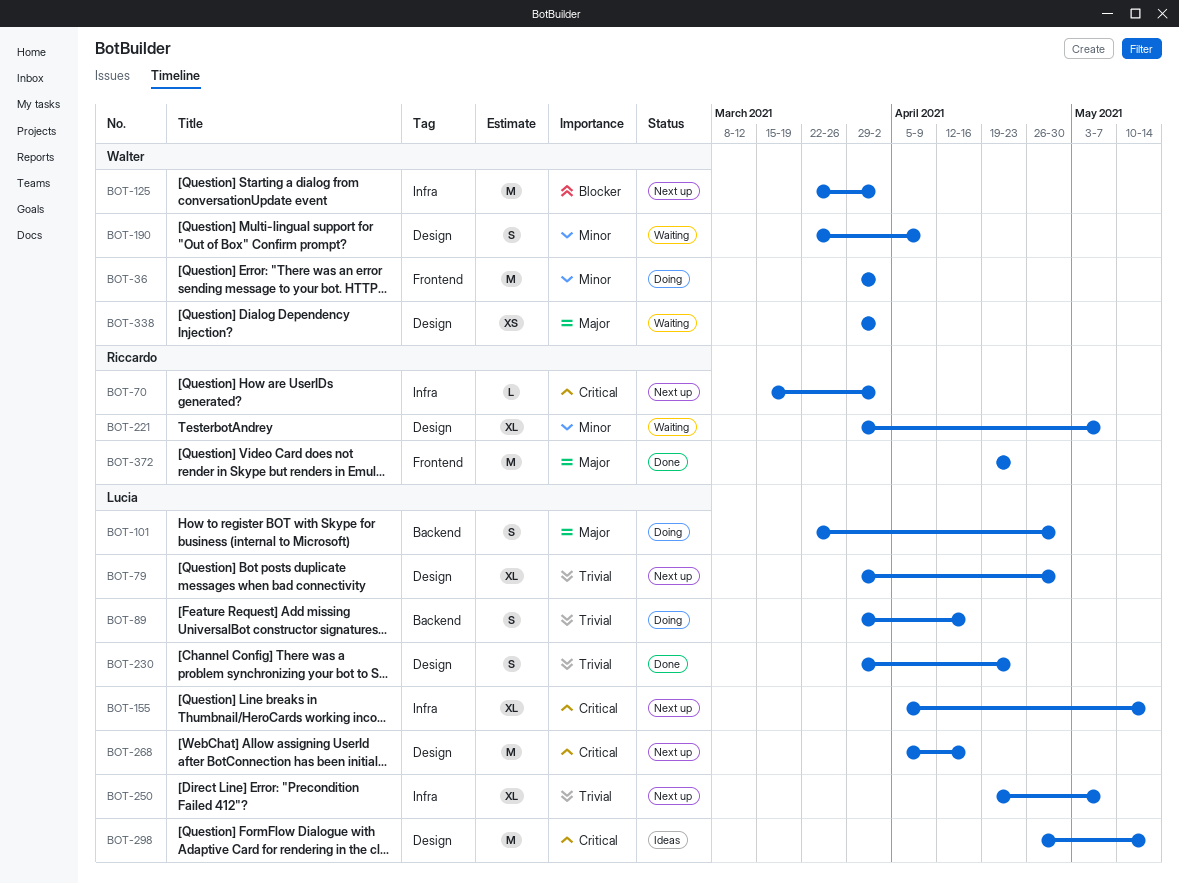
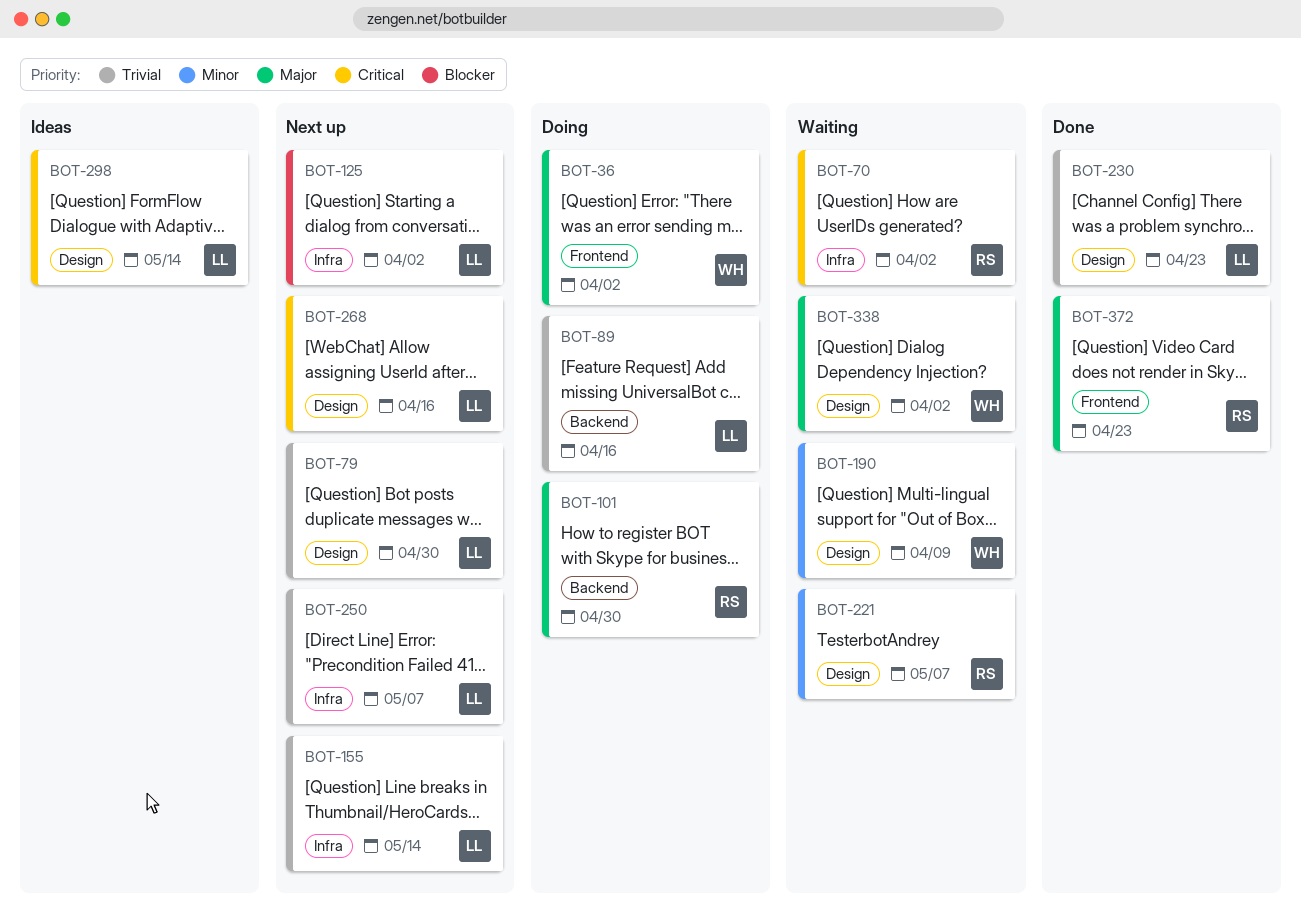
BOT-36, priority: Minor -> Major
BOT-70, status: Next up -> Waiting
BOT-101, owner: Lucia -> Riccardo
BOT-125, owner: Walter -> Lucia
BOT-155, priority: Critical -> Trivial

